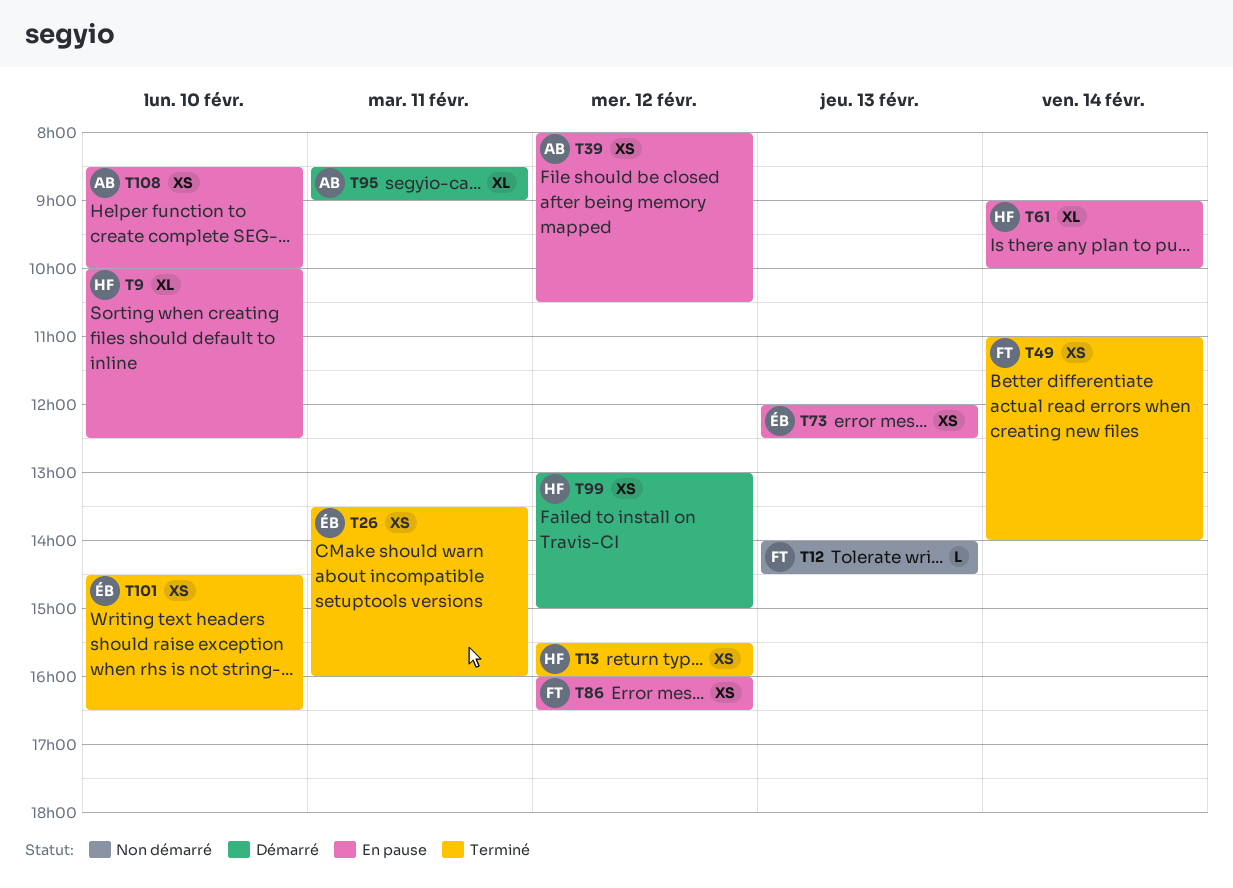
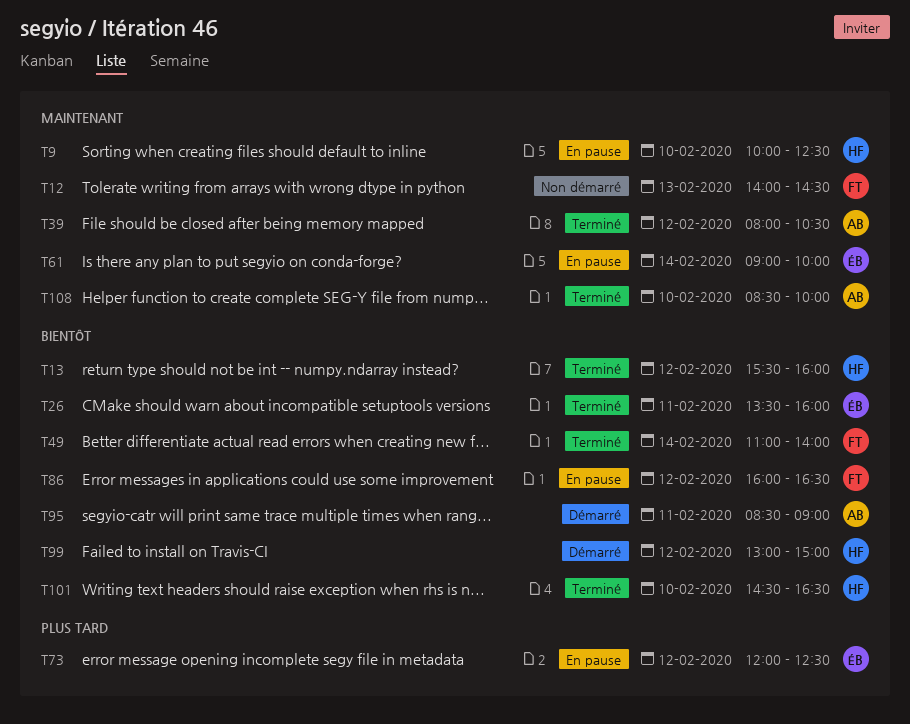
T39, status: En pause -> Terminé
T61, owner: HF -> ÉB
T73, day: Feb 13 -> Feb 12
T101, owner: ÉB -> HF
T108, status: En pause -> Terminé

